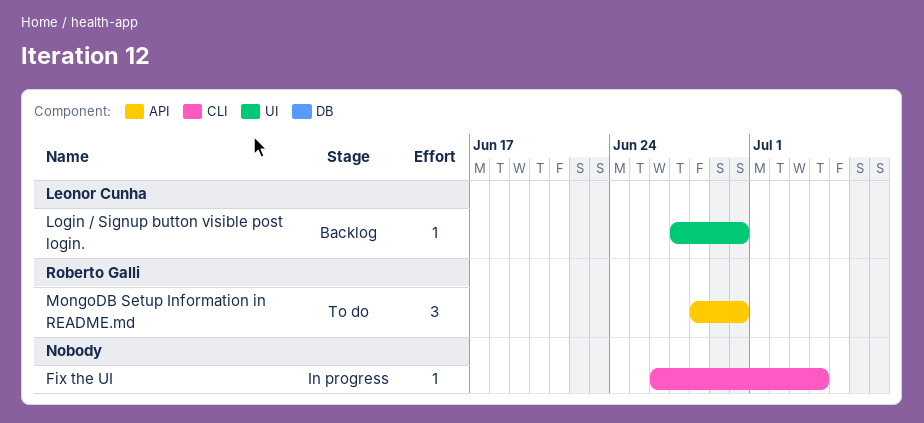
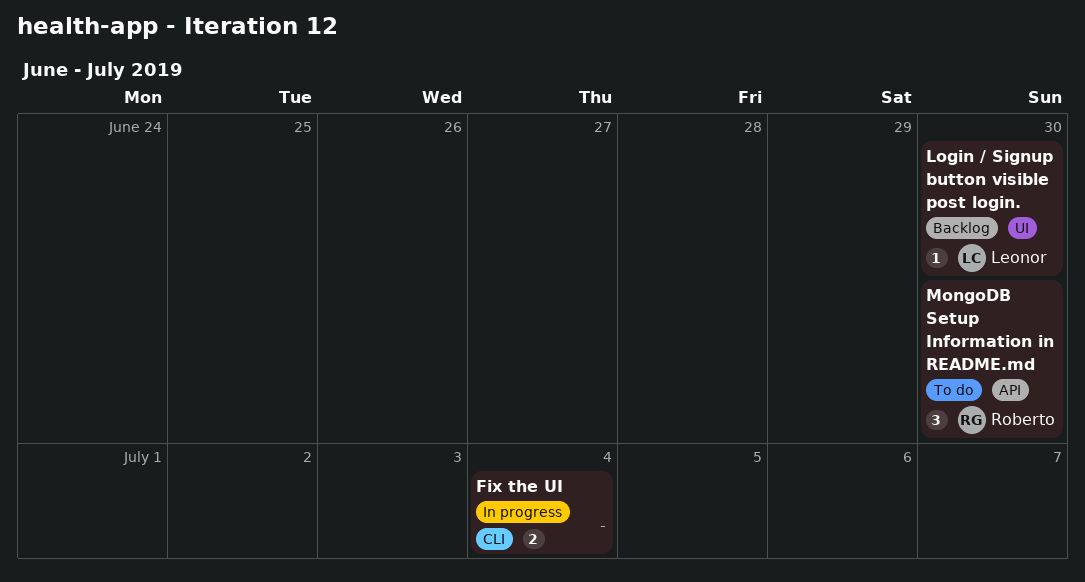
Fix the UI, estimate: 1 -> 2

